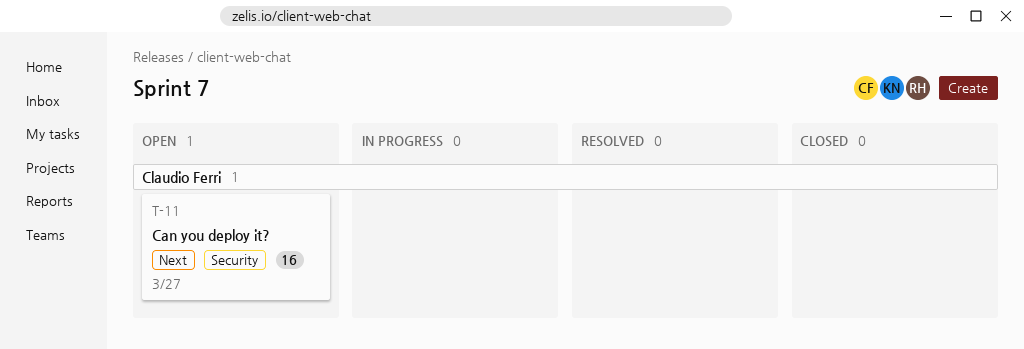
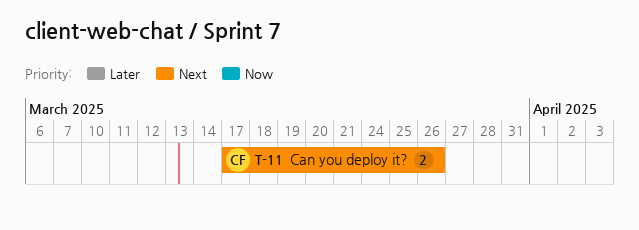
T-11, estimate: 16 -> 2
T-11, due: Mar 27 -> Mar 26

